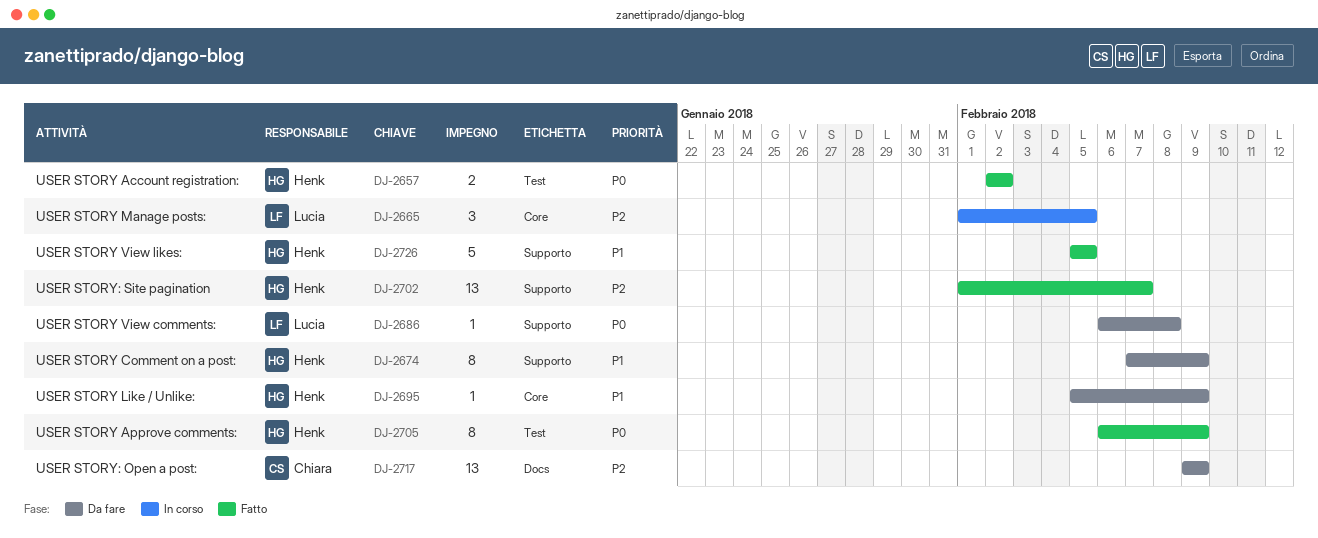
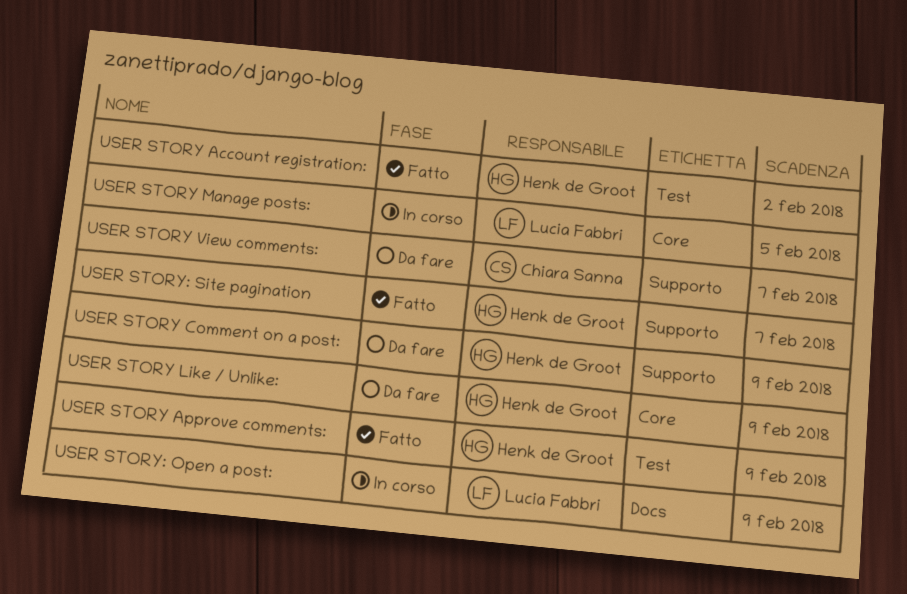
USER STORY View comments:, owner: Lucia Fabbri -> Chiara Sanna
USER STORY View comments:, due: Feb 8 -> Feb 7
USER STORY View likes:: present -> none
USER STORY: Open a post:, status: Da fare -> In corso
USER STORY: Open a post:, owner: Chiara Sanna -> Lucia Fabbri

